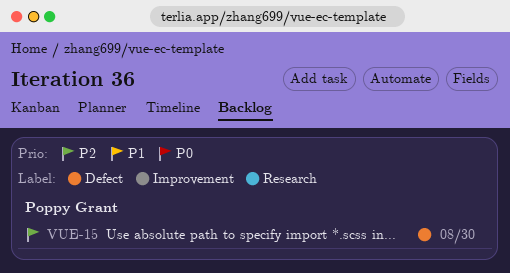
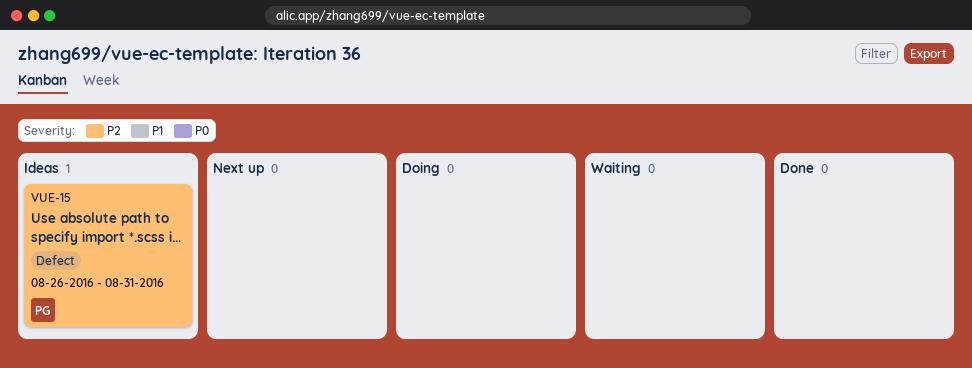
VUE-15, due: Aug 30 -> Aug 31

